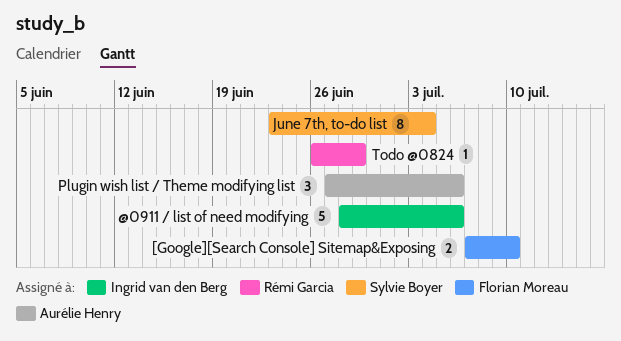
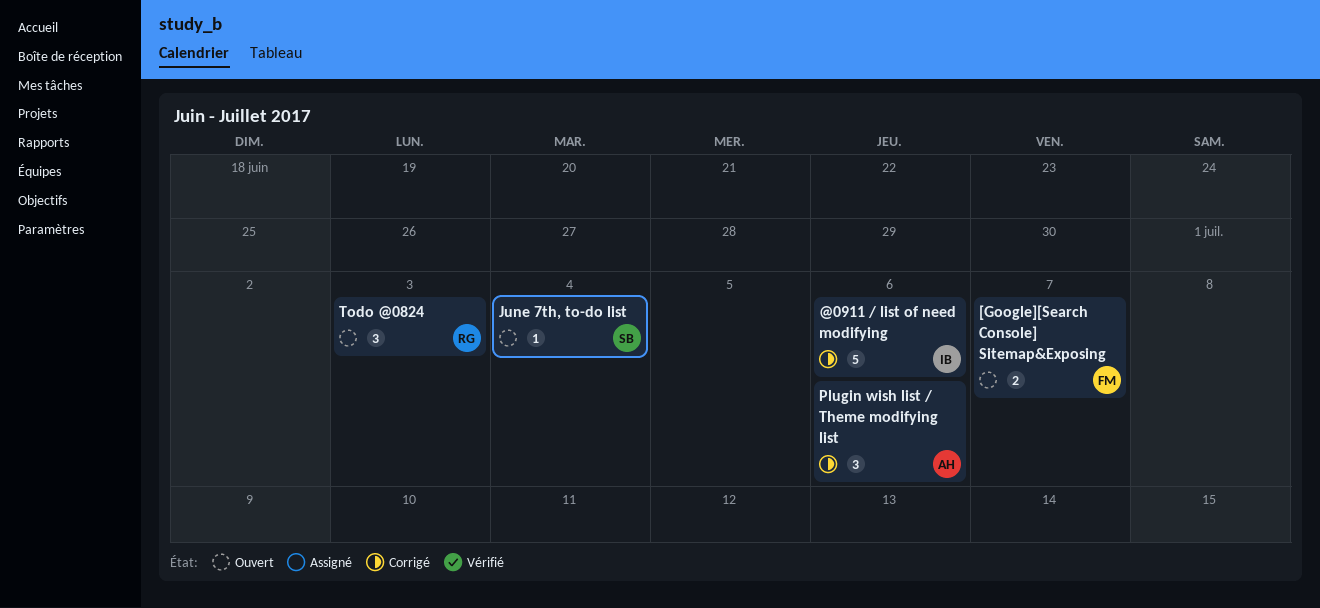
[Google][Search Console] Sitemap&Exposing, due: Jul 10 -> Jul 7
June 7th, to-do list, estimate: 8 -> 1
Todo @0824, estimate: 1 -> 3
Todo @0824, due: Jun 29 -> Jul 3

